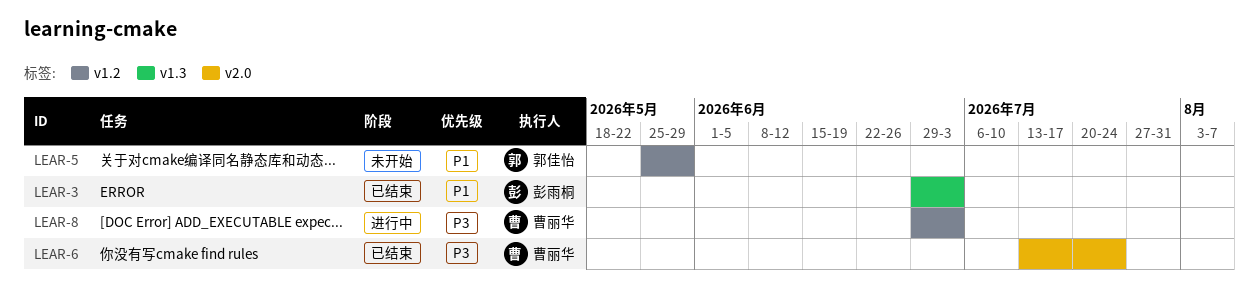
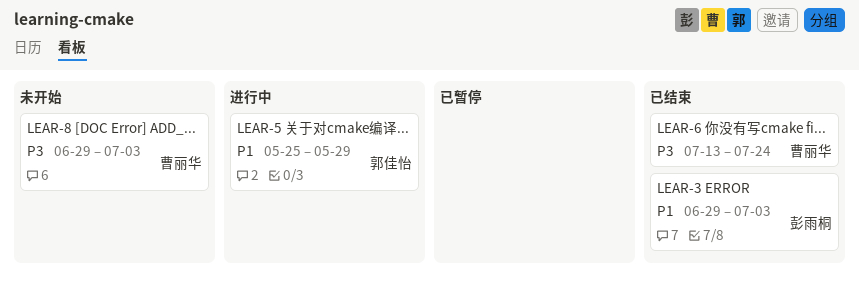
LEAR-5, status: 未开始 -> 进行中
LEAR-8, status: 进行中 -> 未开始

